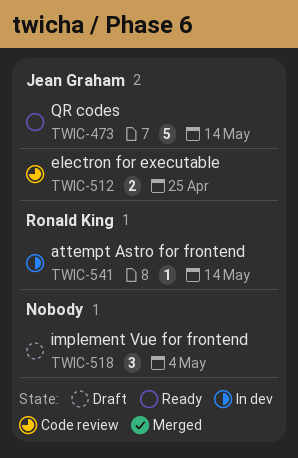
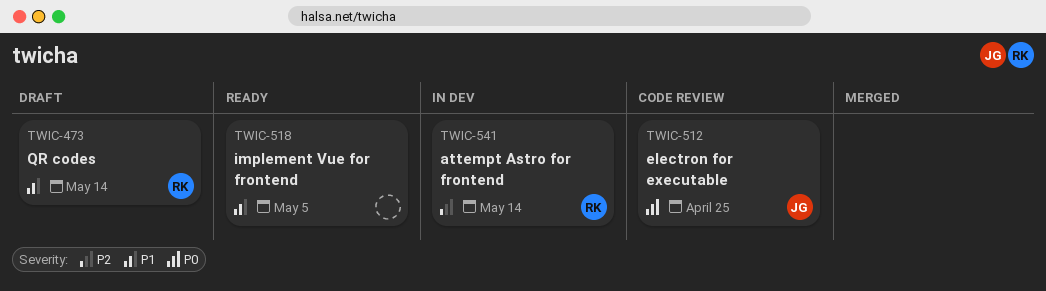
TWIC-473, status: Ready -> Draft
TWIC-473, owner: Jean Graham -> Ronald King
TWIC-518, status: Draft -> Ready
TWIC-518, due: May 4 -> May 5

